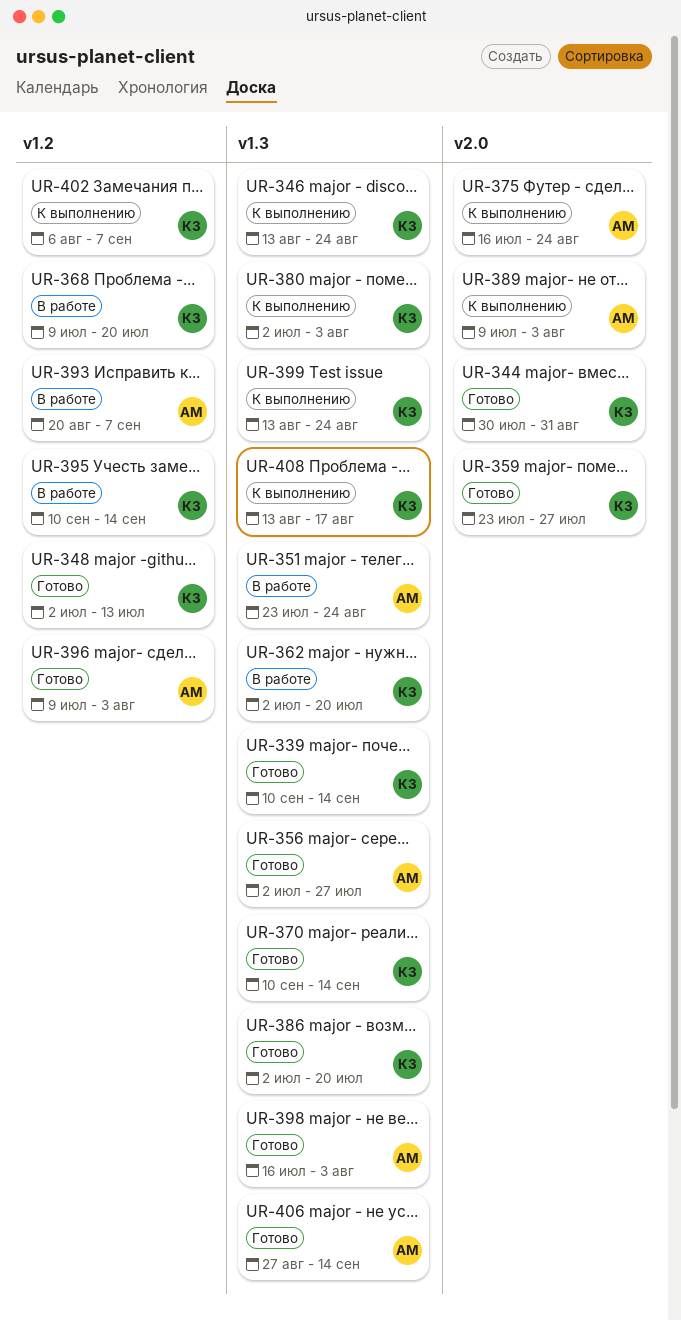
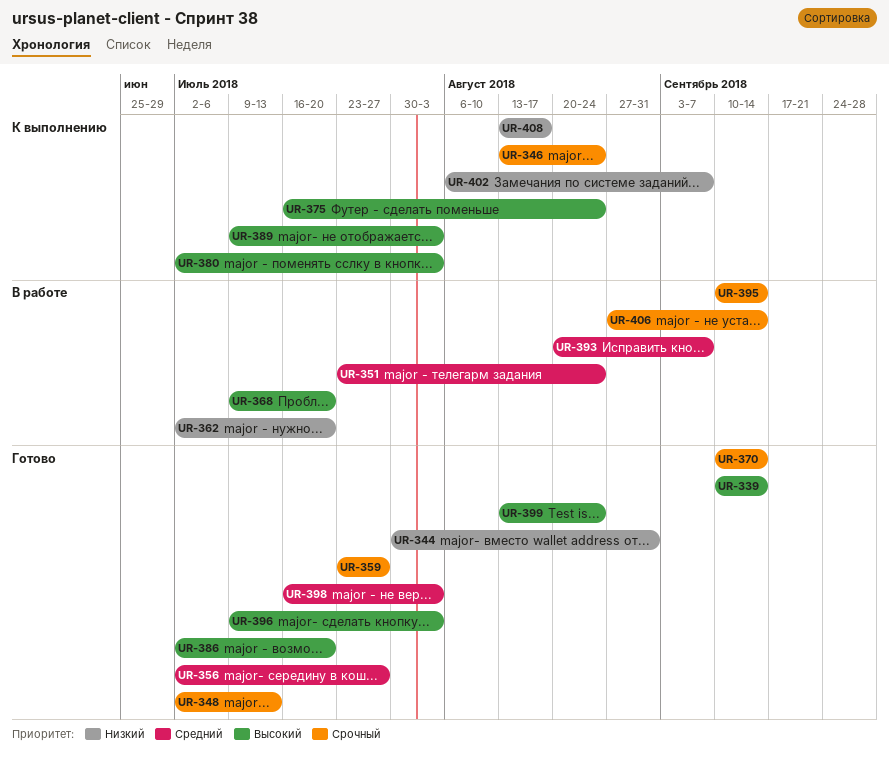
UR-399, status: К выполнению -> Готово
UR-406, status: Готово -> В работе

